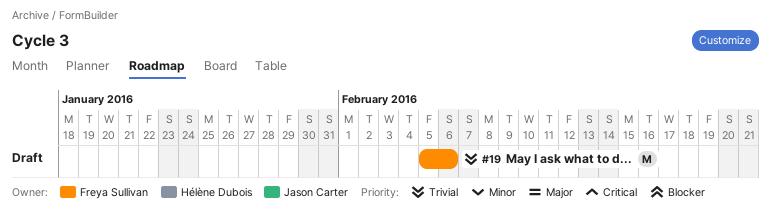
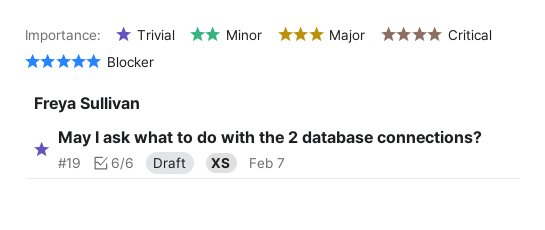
#19, estimate: M -> XS
#19, due: Feb 6 -> Feb 7

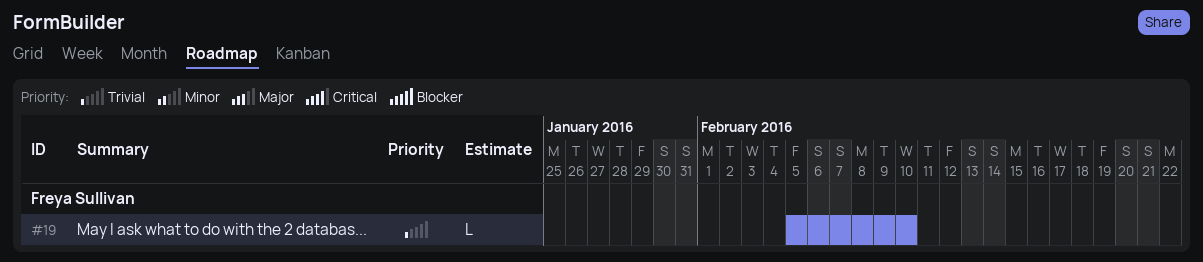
#19, estimate: XS -> L
#19, due: Feb 7 -> Feb 10

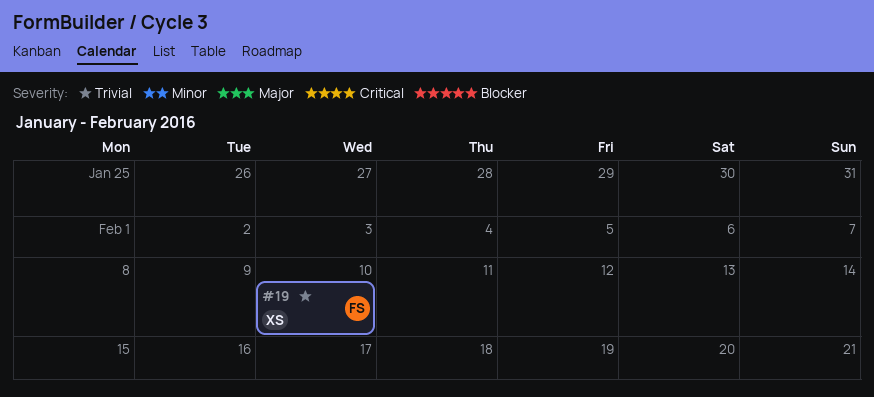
#19, estimate: L -> XS

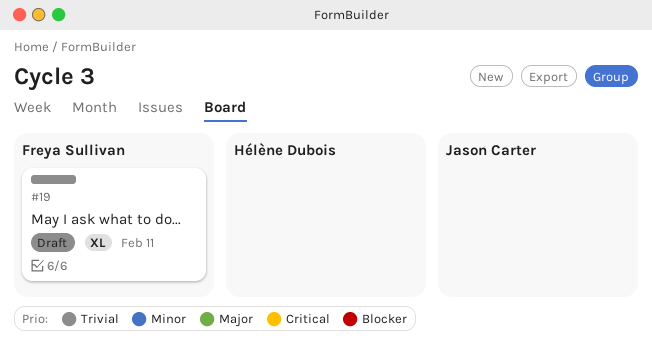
#19, estimate: XS -> XL
#19, due: Feb 10 -> Feb 11

